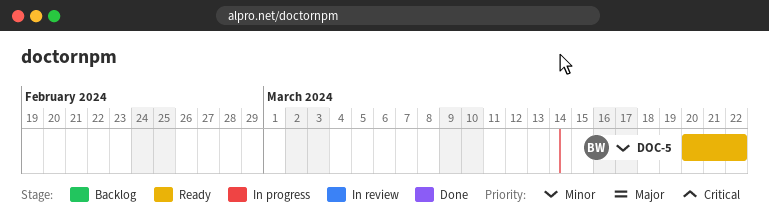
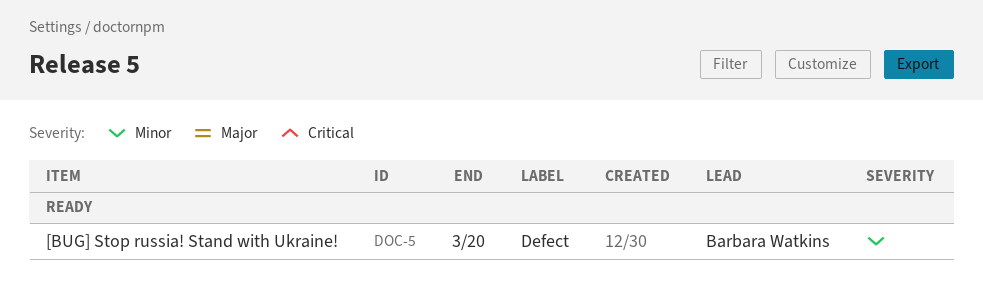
DOC-5, due: Mar 22 -> Mar 20

